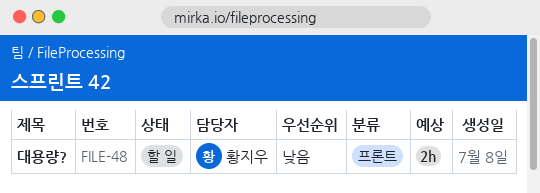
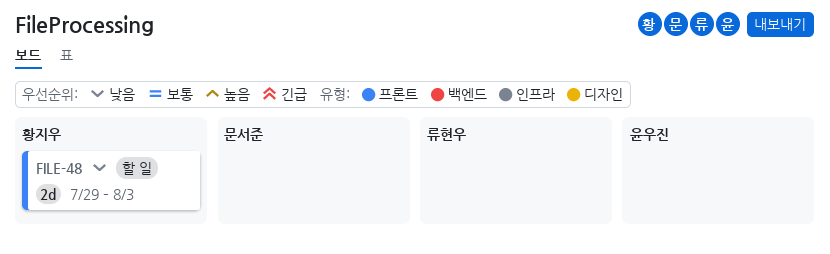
FILE-48, estimate: 2h -> 2d

